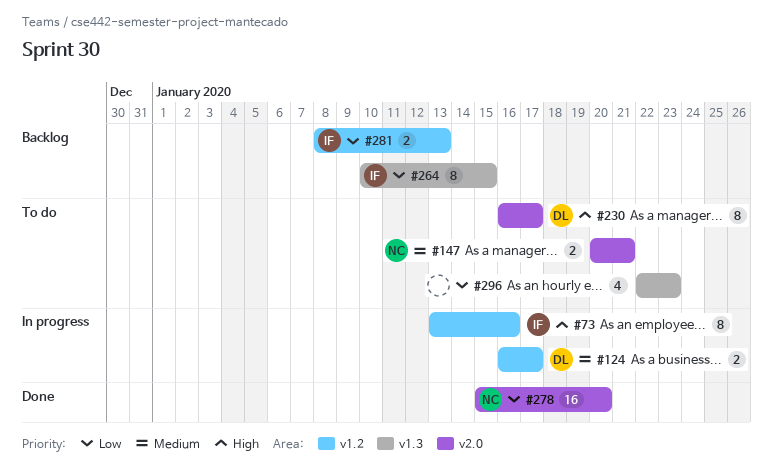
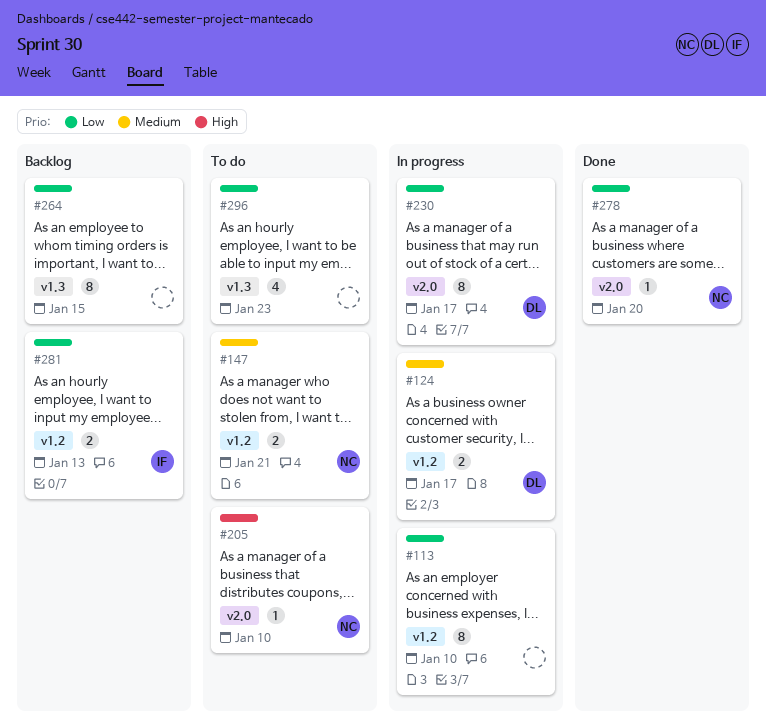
#73: present -> none
#113: none -> present
#147, label: v2.0 -> v1.2
#205: none -> present
#230, status: To do -> In progress
#230, priority: High -> Low
#264, owner: IF -> none
#278, estimate: 16 -> 1

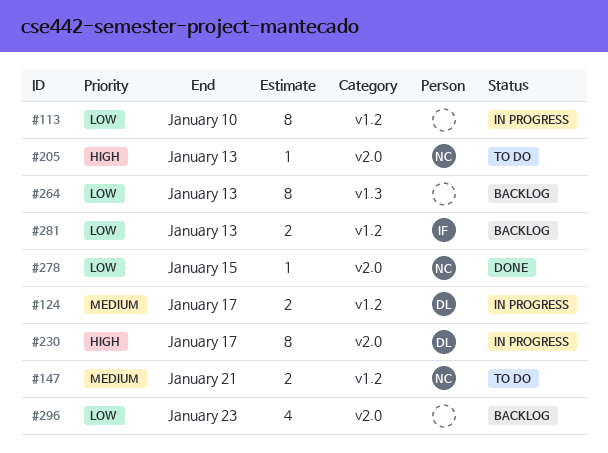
#205, due: Jan 10 -> Jan 13
#230, priority: Low -> High
#264, due: Jan 15 -> Jan 13
#278, due: Jan 20 -> Jan 15
#296, status: To do -> Backlog
#296, label: v1.3 -> v2.0

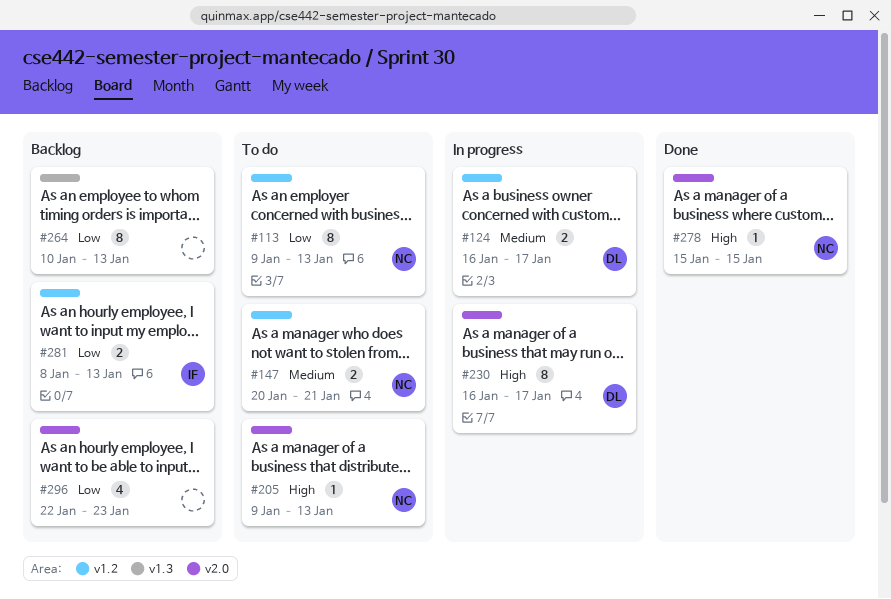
#113, status: In progress -> To do
#113, owner: none -> NC
#113, due: Jan 10 -> Jan 13
#278, priority: Low -> High

